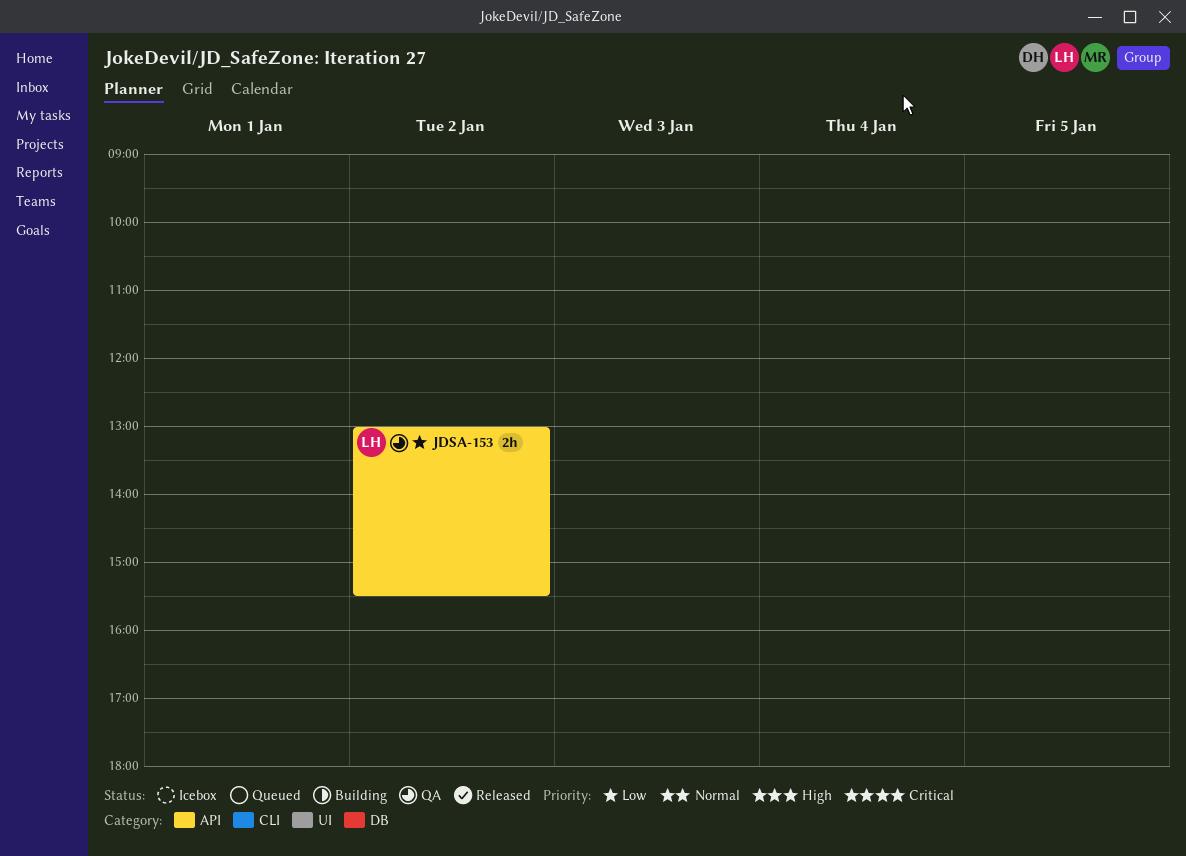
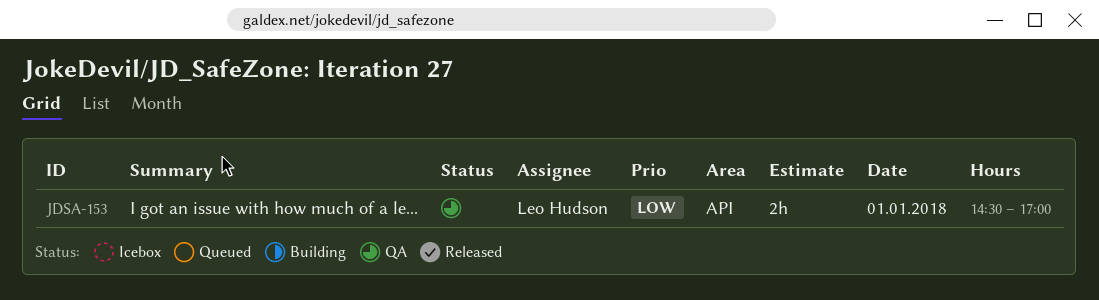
JDSA-153, day: Jan 2 -> Jan 1
JDSA-153, begins: 13:00 -> 14:30
JDSA-153, ends: 15:30 -> 17:00

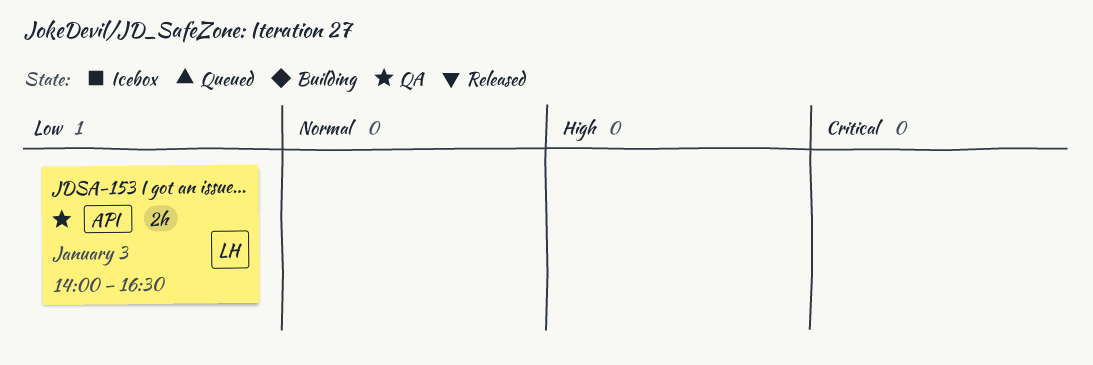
JDSA-153, day: Jan 1 -> Jan 3
JDSA-153, begins: 14:30 -> 14:00
JDSA-153, ends: 17:00 -> 16:30

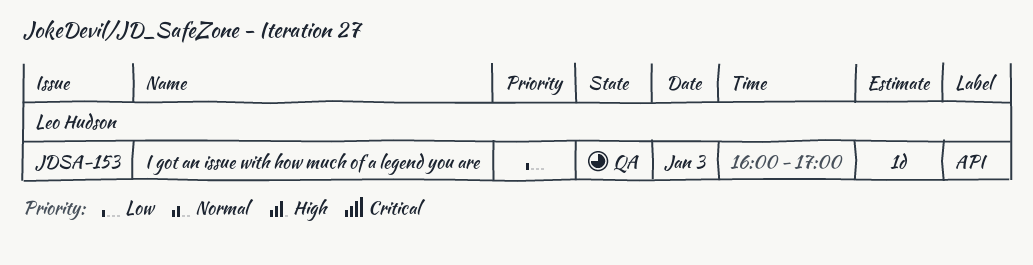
JDSA-153, estimate: 2h -> 1d
JDSA-153, begins: 14:00 -> 16:00
JDSA-153, ends: 16:30 -> 17:00

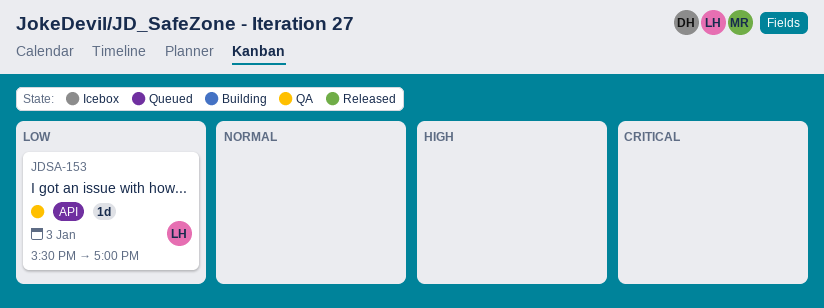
JDSA-153, begins: 16:00 -> 15:30

